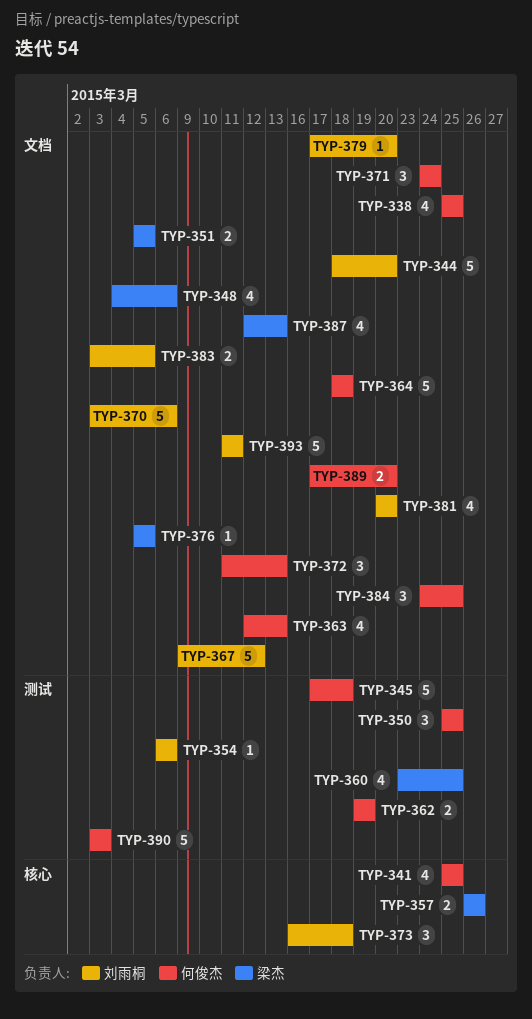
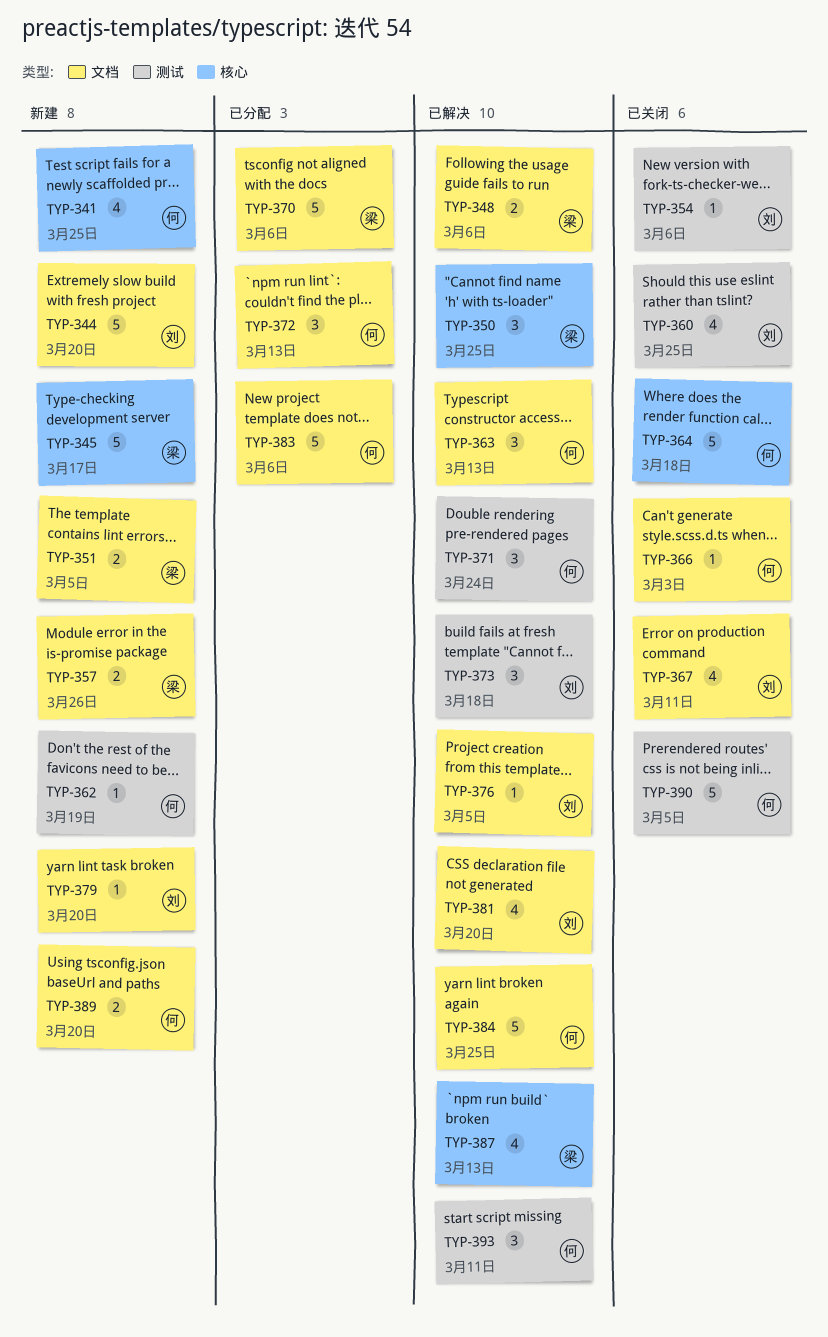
TYP-338: present -> none
TYP-345, owner: 何俊杰 -> 梁杰
TYP-345, label: 测试 -> 核心
TYP-345, due: Mar 18 -> Mar 17
TYP-348, estimate: 4 -> 2
TYP-350, owner: 何俊杰 -> 梁杰
TYP-350, label: 测试 -> 核心
TYP-357, label: 核心 -> 文档
TYP-360, owner: 梁杰 -> 刘雨桐
TYP-362, estimate: 2 -> 1
TYP-363, estimate: 4 -> 3
TYP-364, label: 文档 -> 核心
TYP-366: none -> present
TYP-367, estimate: 5 -> 4
TYP-367, due: Mar 12 -> Mar 11
TYP-370, owner: 刘雨桐 -> 梁杰
TYP-371, label: 文档 -> 测试
TYP-373, label: 核心 -> 测试
TYP-376, owner: 梁杰 -> 刘雨桐
TYP-383, owner: 刘雨桐 -> 何俊杰
TYP-383, estimate: 2 -> 5
TYP-383, due: Mar 5 -> Mar 6
TYP-384, estimate: 3 -> 5
TYP-387, label: 文档 -> 核心
TYP-390, due: Mar 3 -> Mar 5
TYP-393, owner: 刘雨桐 -> 何俊杰
TYP-393, label: 文档 -> 测试
TYP-393, estimate: 5 -> 3

